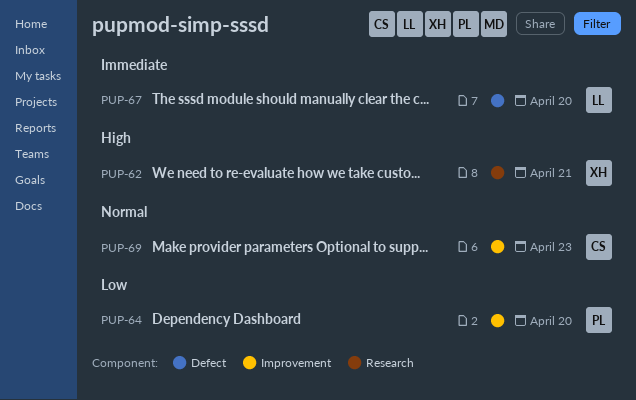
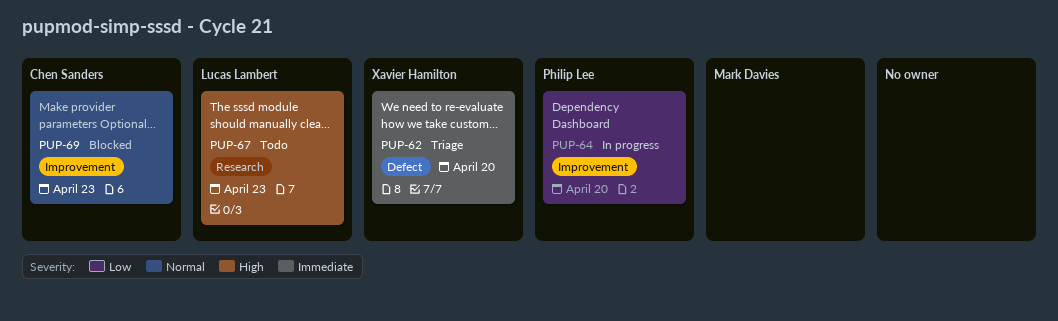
PUP-62, priority: High -> Immediate
PUP-62, label: Research -> Defect
PUP-62, due: Apr 21 -> Apr 20
PUP-67, priority: Immediate -> High
PUP-67, label: Defect -> Research
PUP-67, due: Apr 20 -> Apr 23

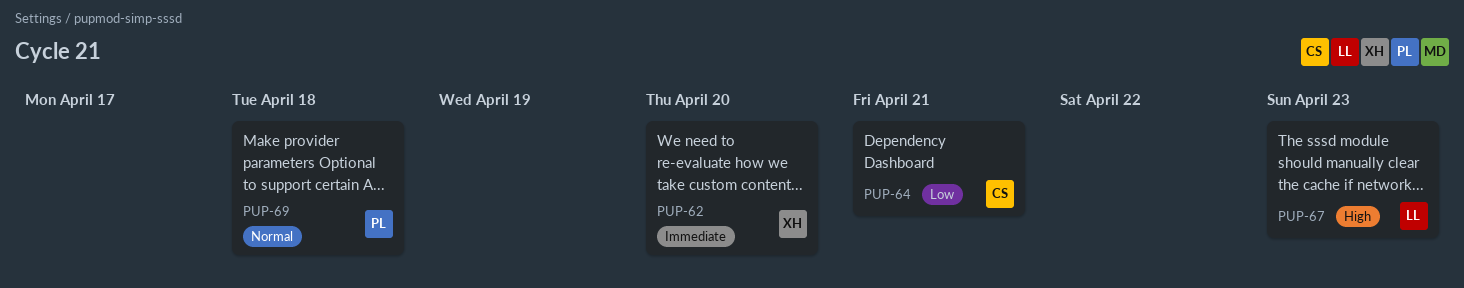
PUP-64, owner: Philip Lee -> Chen Sanders
PUP-64, due: Apr 20 -> Apr 21
PUP-69, owner: Chen Sanders -> Philip Lee
PUP-69, due: Apr 23 -> Apr 18

